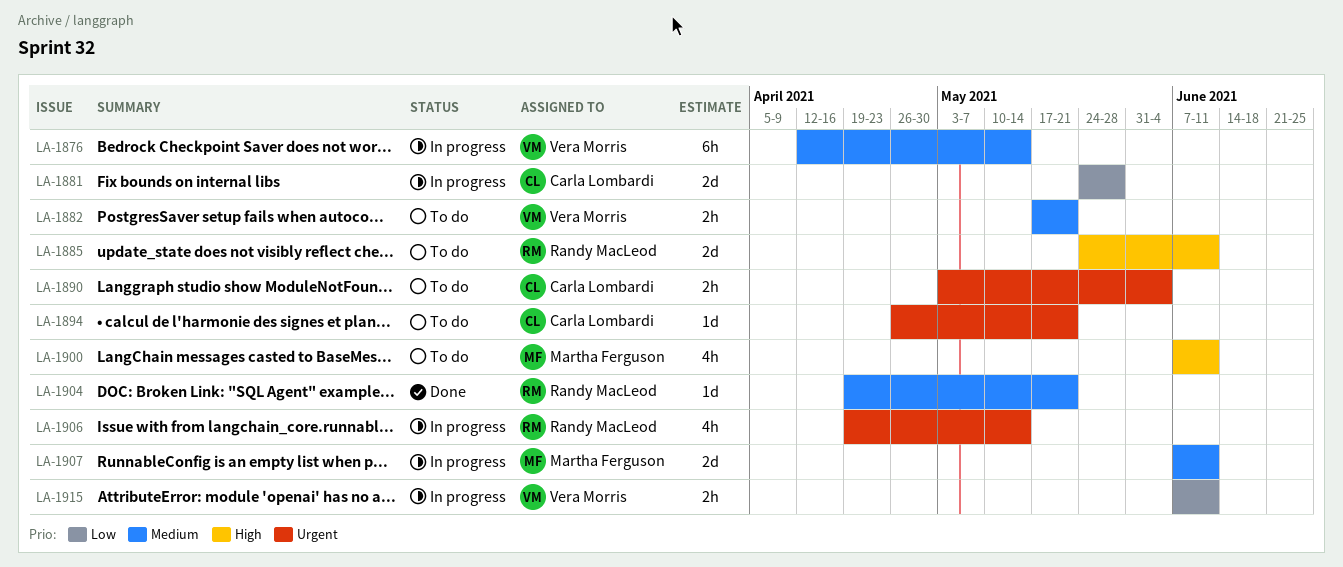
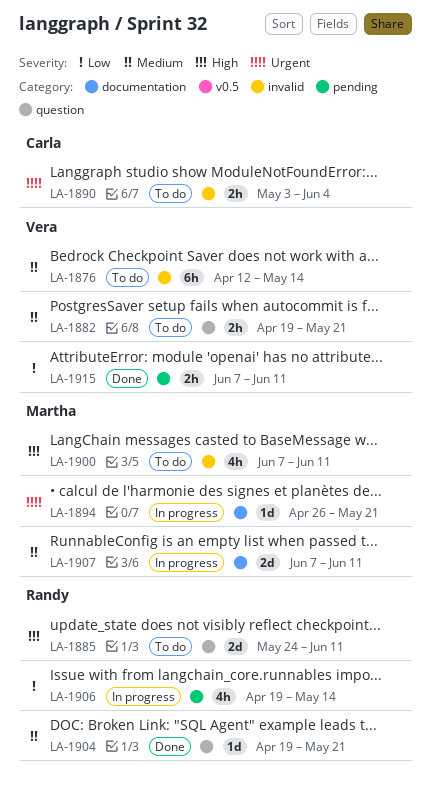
LA-1876, status: In progress -> To do
LA-1881: present -> none
LA-1882, start: May 17 -> Apr 19
LA-1894, status: To do -> In progress
LA-1894, owner: Carla Lombardi -> Martha Ferguson
LA-1906, priority: Urgent -> Low
LA-1915, status: In progress -> Done

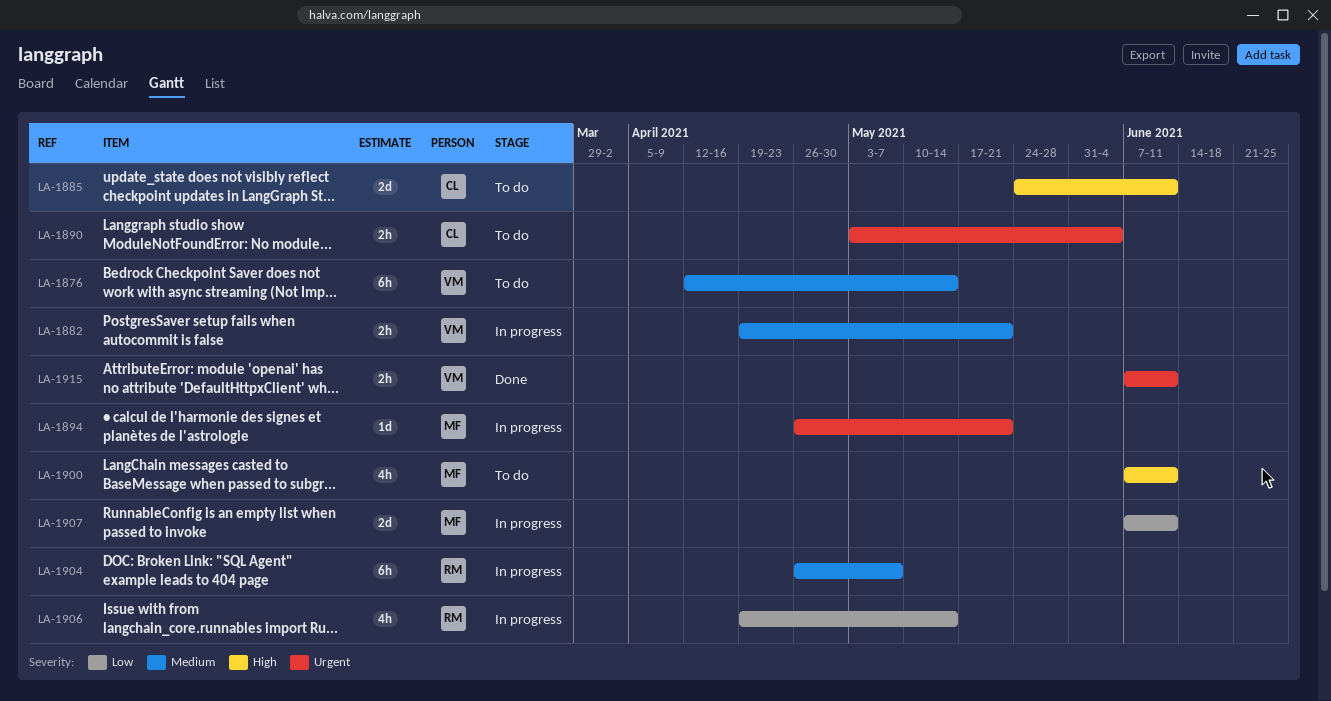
LA-1882, status: To do -> In progress
LA-1885, owner: Randy -> Carla
LA-1904, status: Done -> In progress
LA-1904, estimate: 1d -> 6h
LA-1904, start: Apr 19 -> Apr 26
LA-1904, due: May 21 -> May 7
LA-1907, priority: Medium -> Low
LA-1915, priority: Low -> Urgent

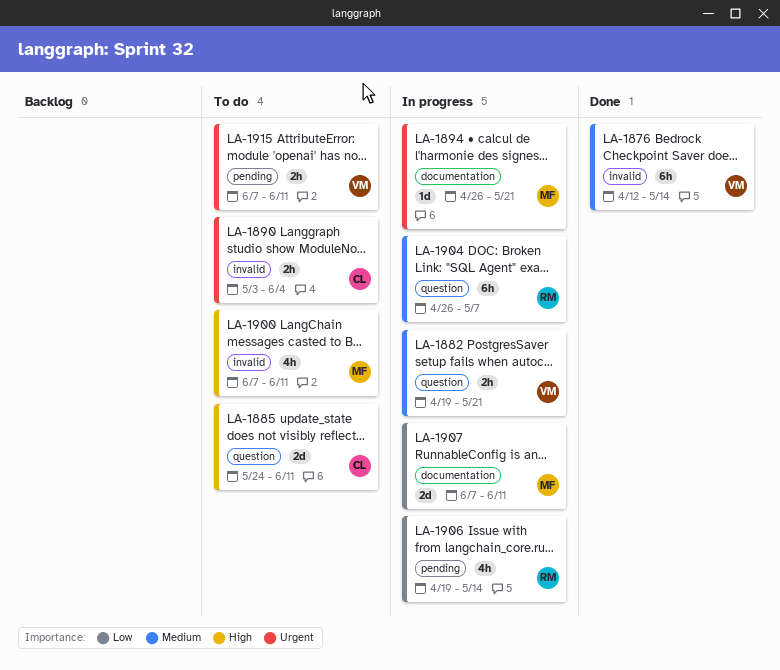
LA-1876, status: To do -> Done
LA-1915, status: Done -> To do

